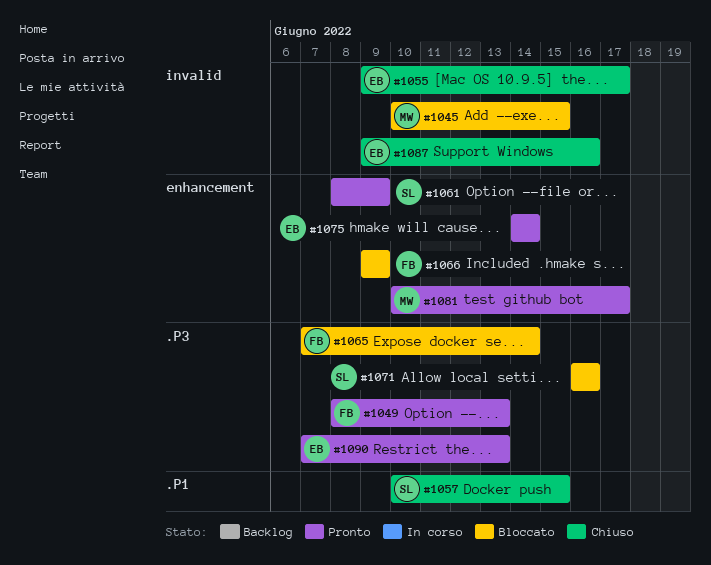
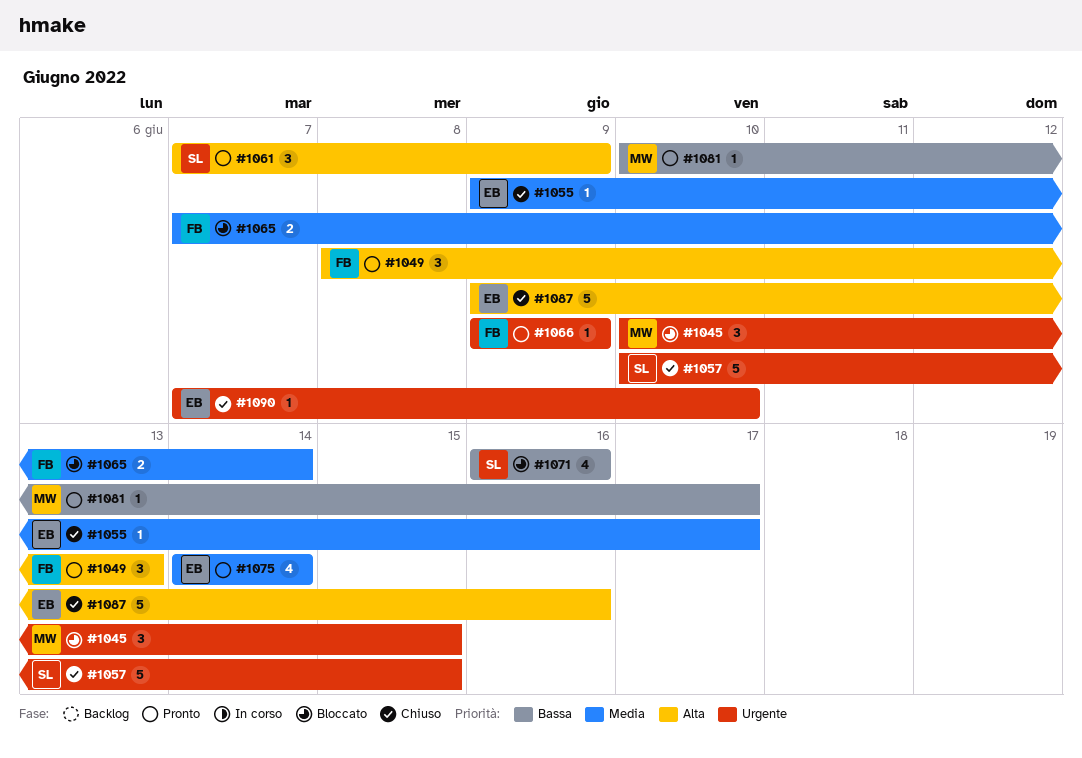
#1061, start: Jun 8 -> Jun 7
#1066, status: Bloccato -> Pronto
#1090, status: Pronto -> Chiuso
#1090, due: Jun 13 -> Jun 10

